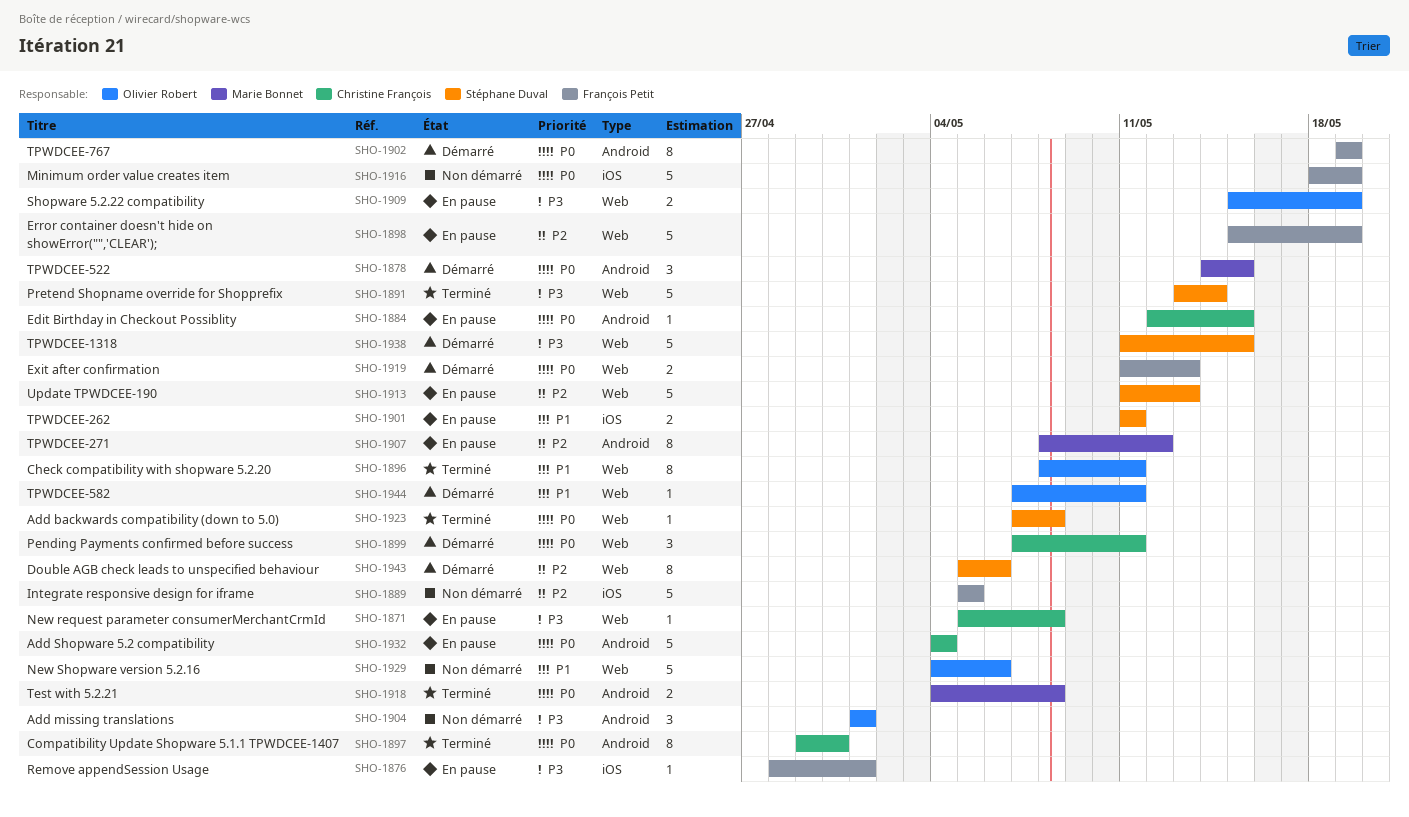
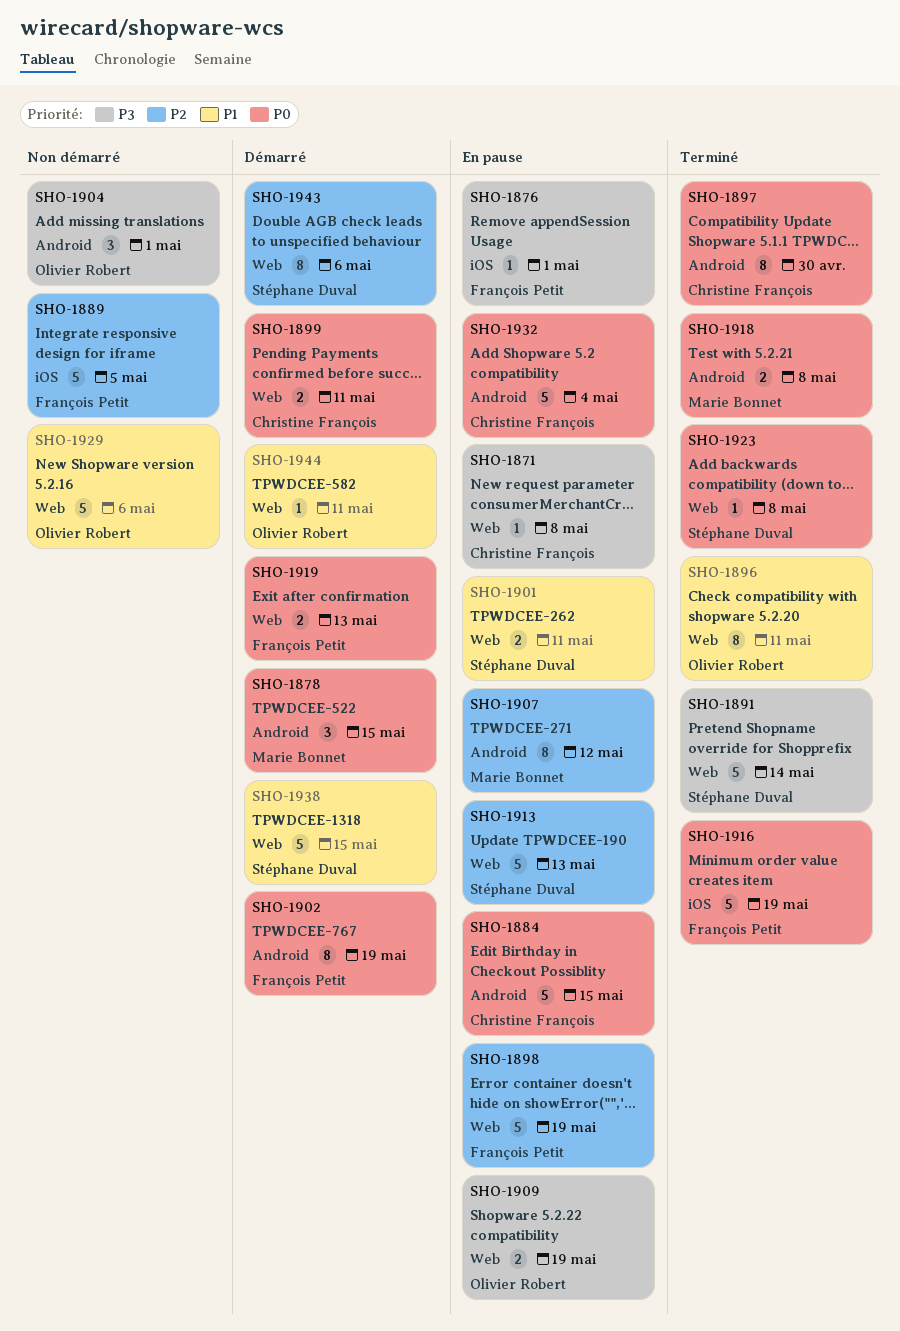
SHO-1884, estimate: 1 -> 5
SHO-1899, estimate: 3 -> 2
SHO-1901, label: iOS -> Web
SHO-1916, status: Non démarré -> Terminé
SHO-1938, priority: P3 -> P1

